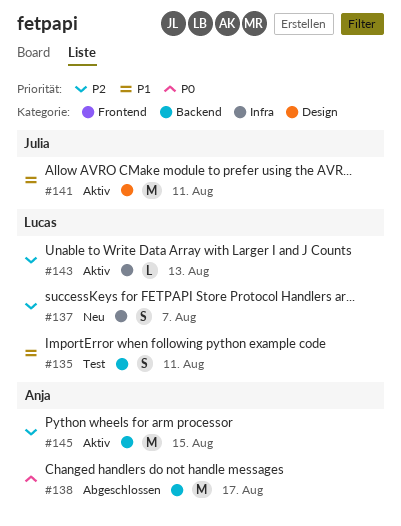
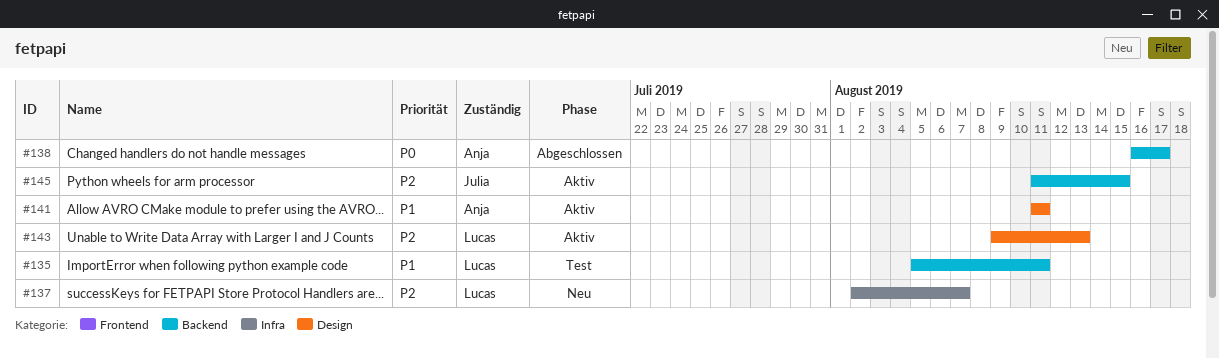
#141, owner: Julia -> Anja
#143, label: Infra -> Design
#145, owner: Anja -> Julia

